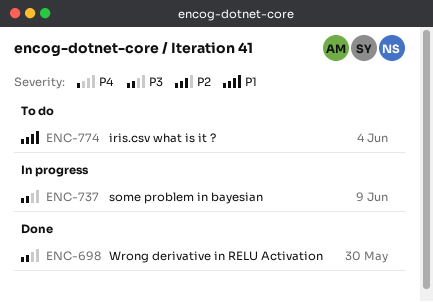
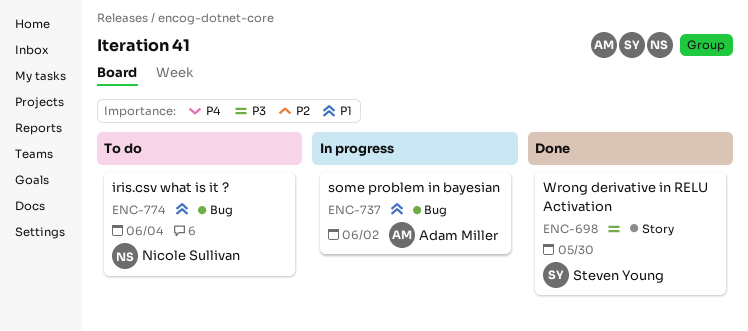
ENC-737, priority: P3 -> P1
ENC-737, due: Jun 9 -> Jun 2

